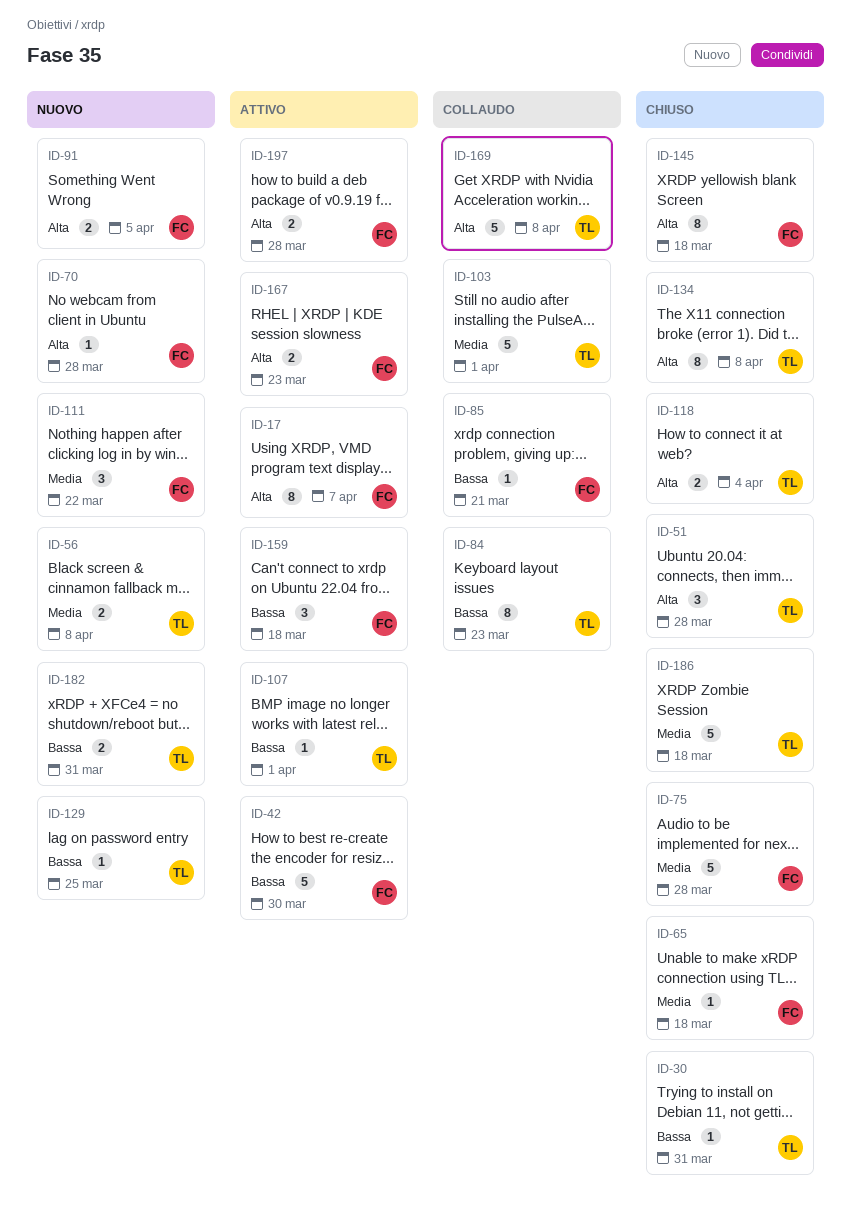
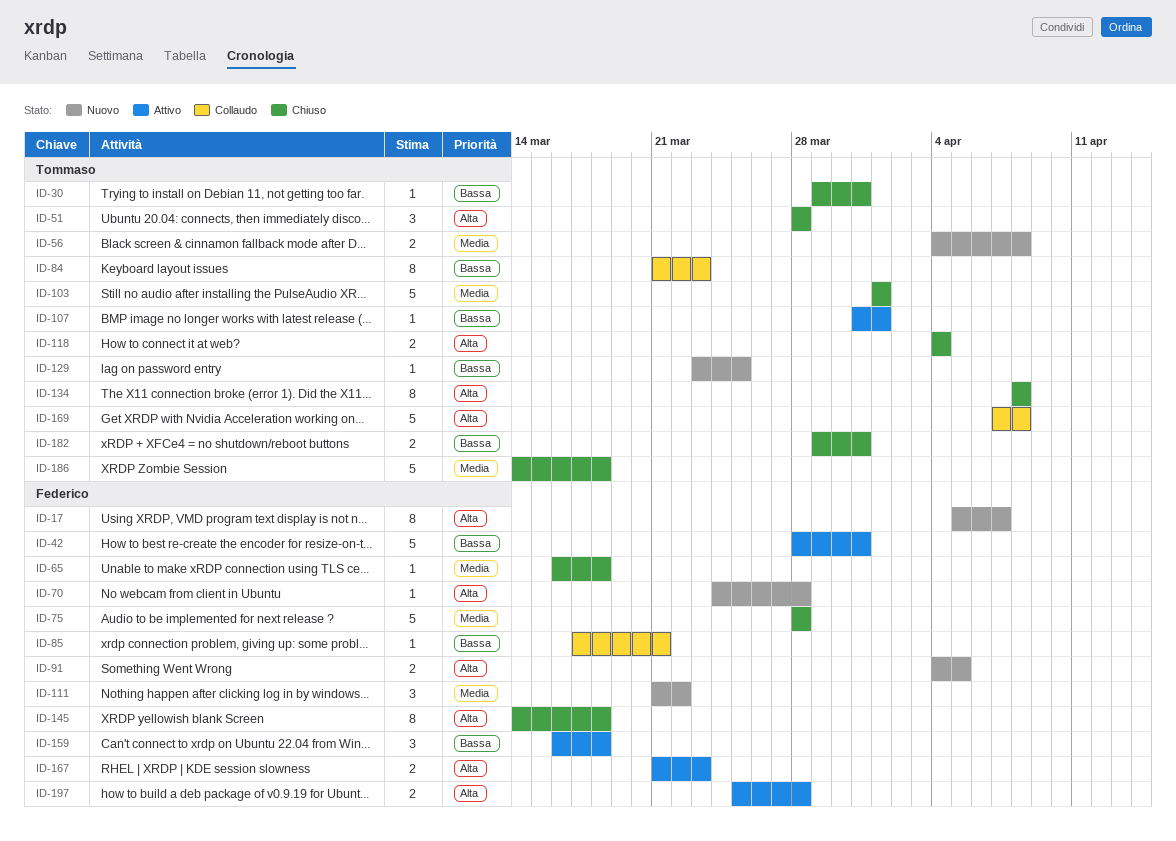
ID-17, status: Attivo -> Nuovo
ID-42, due: Mar 30 -> Mar 31
ID-103, status: Collaudo -> Chiuso
ID-182, status: Nuovo -> Chiuso

